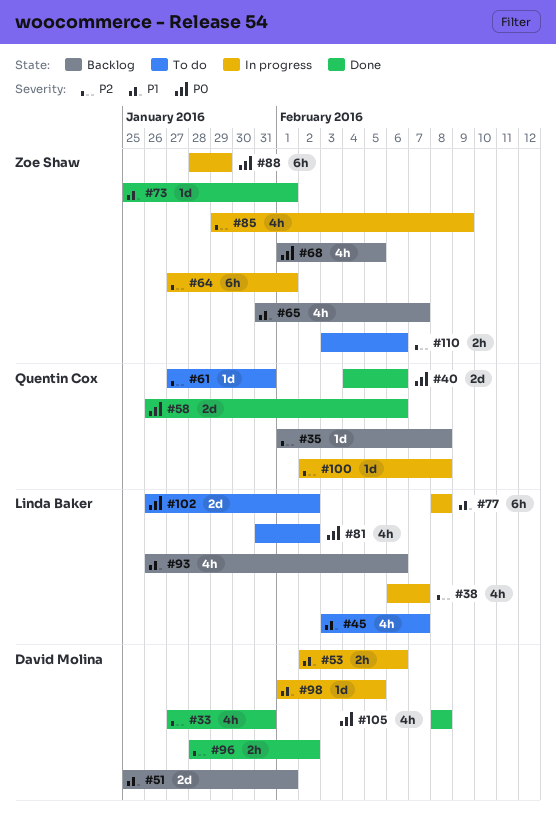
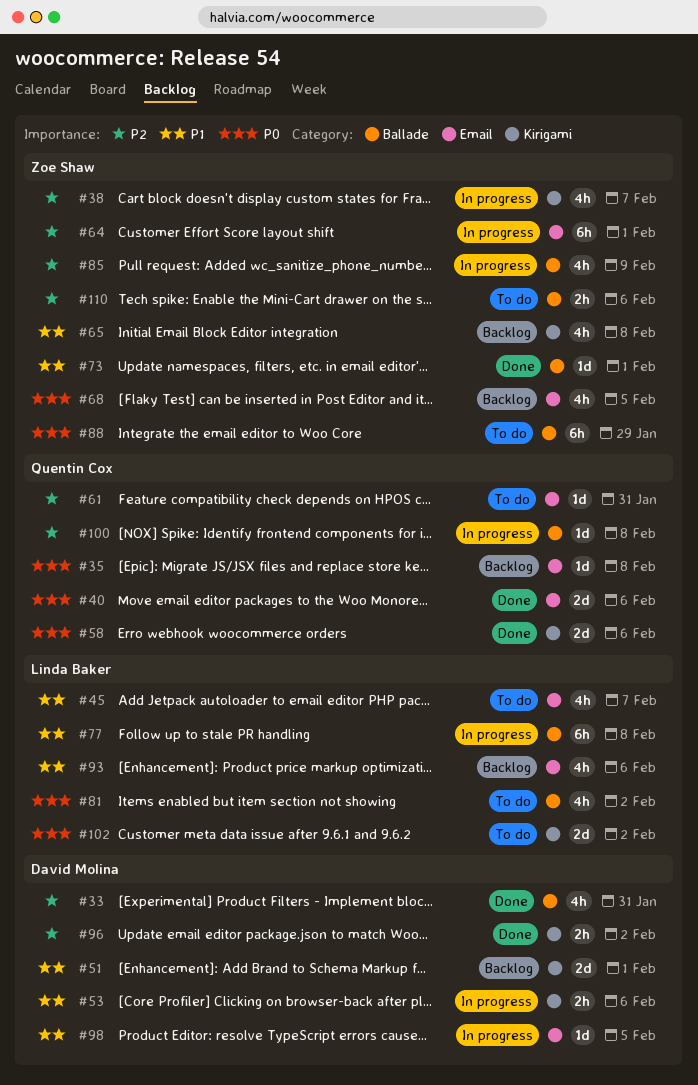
#35, priority: P2 -> P0
#38, owner: Linda Baker -> Zoe Shaw
#65, due: Feb 7 -> Feb 8
#88, status: In progress -> To do
#105: present -> none

